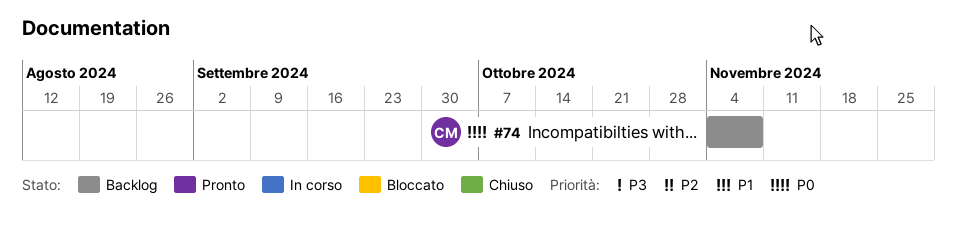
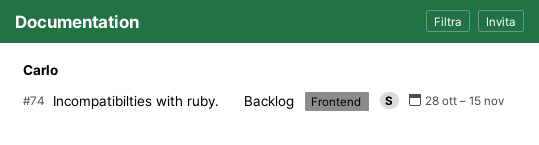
#74, start: Nov 4 -> Oct 28
#74, due: Nov 8 -> Nov 15

